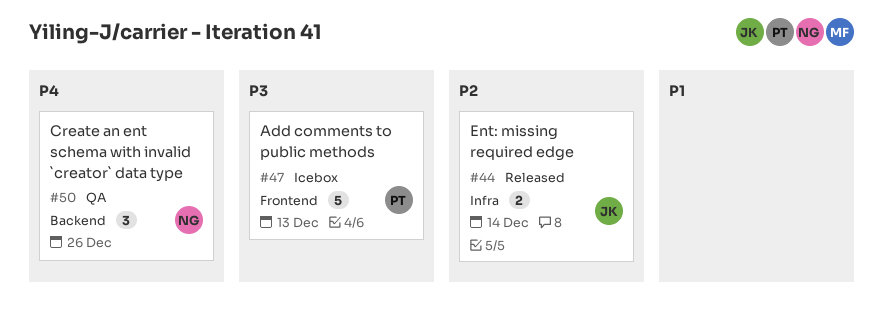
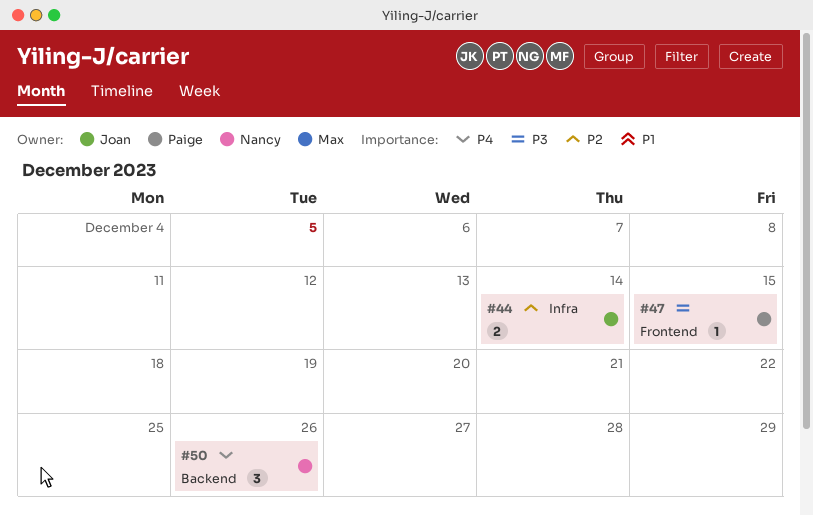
#47, estimate: 5 -> 1
#47, due: Dec 13 -> Dec 15

